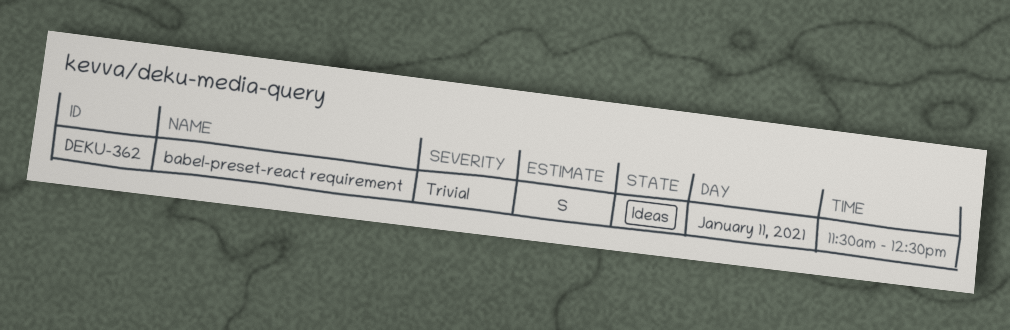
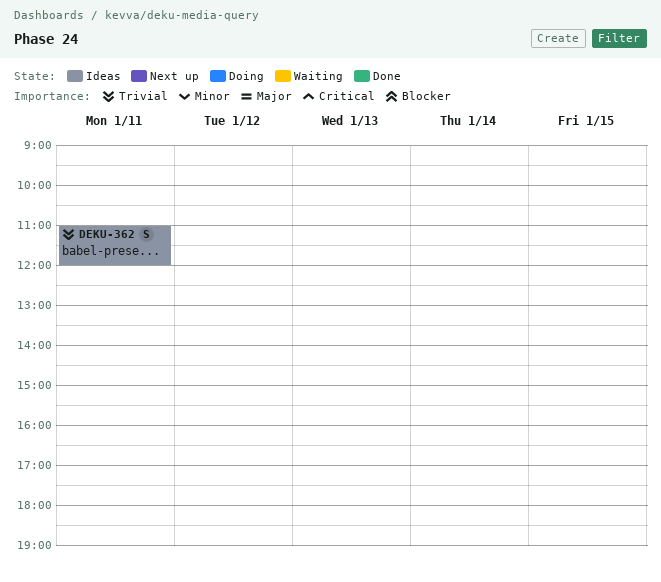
DEKU-362, begins: 11:30 -> 11:00
DEKU-362, ends: 12:30 -> 12:00

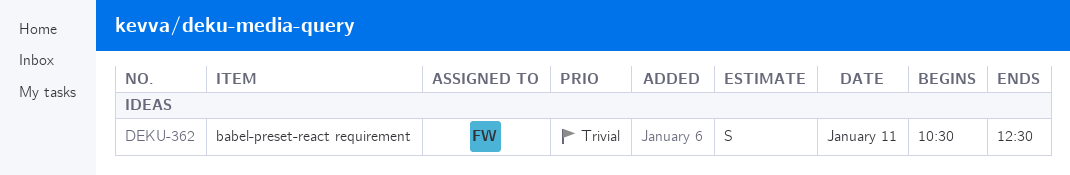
DEKU-362, begins: 11:00 -> 10:30
DEKU-362, ends: 12:00 -> 12:30

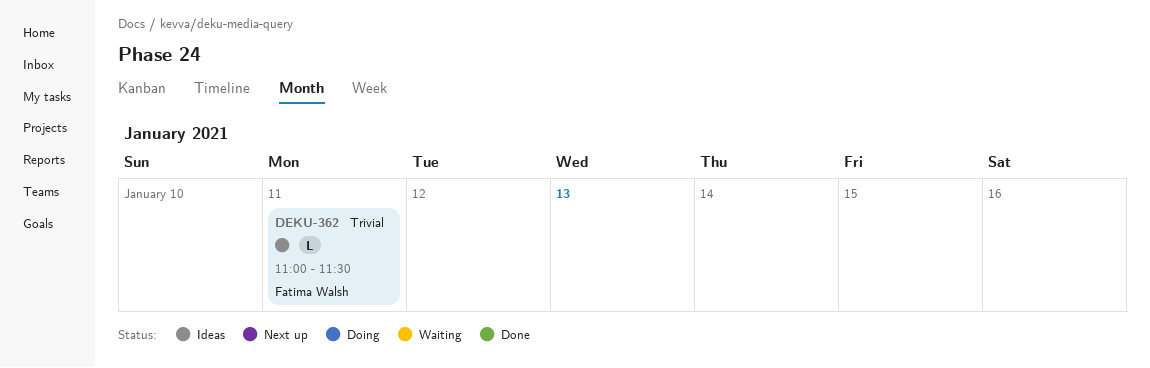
DEKU-362, estimate: S -> L
DEKU-362, begins: 10:30 -> 11:00
DEKU-362, ends: 12:30 -> 11:30

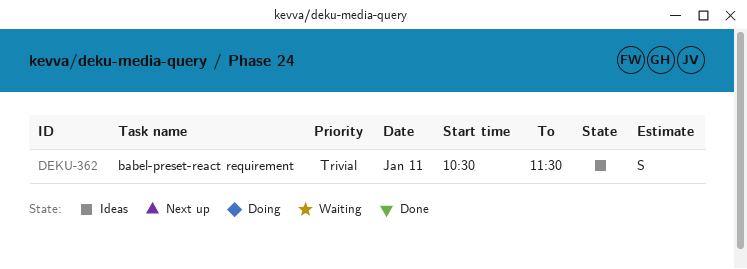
DEKU-362, estimate: L -> S
DEKU-362, begins: 11:00 -> 10:30

